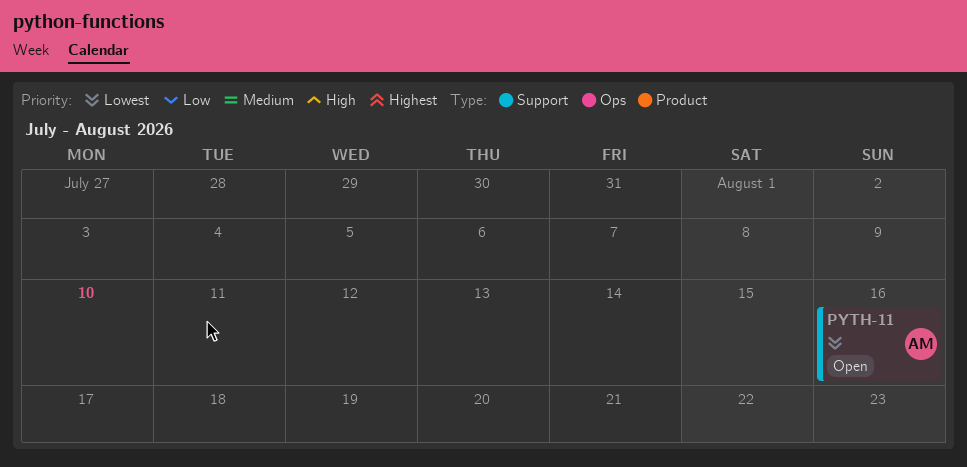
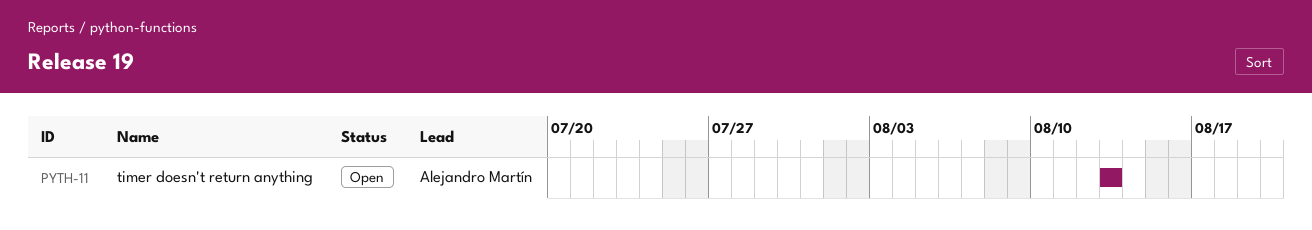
PYTH-11, due: Aug 16 -> Aug 13

